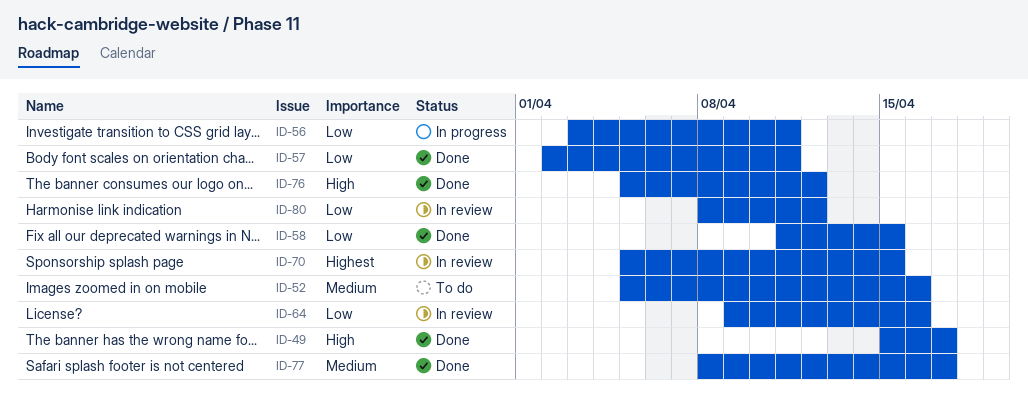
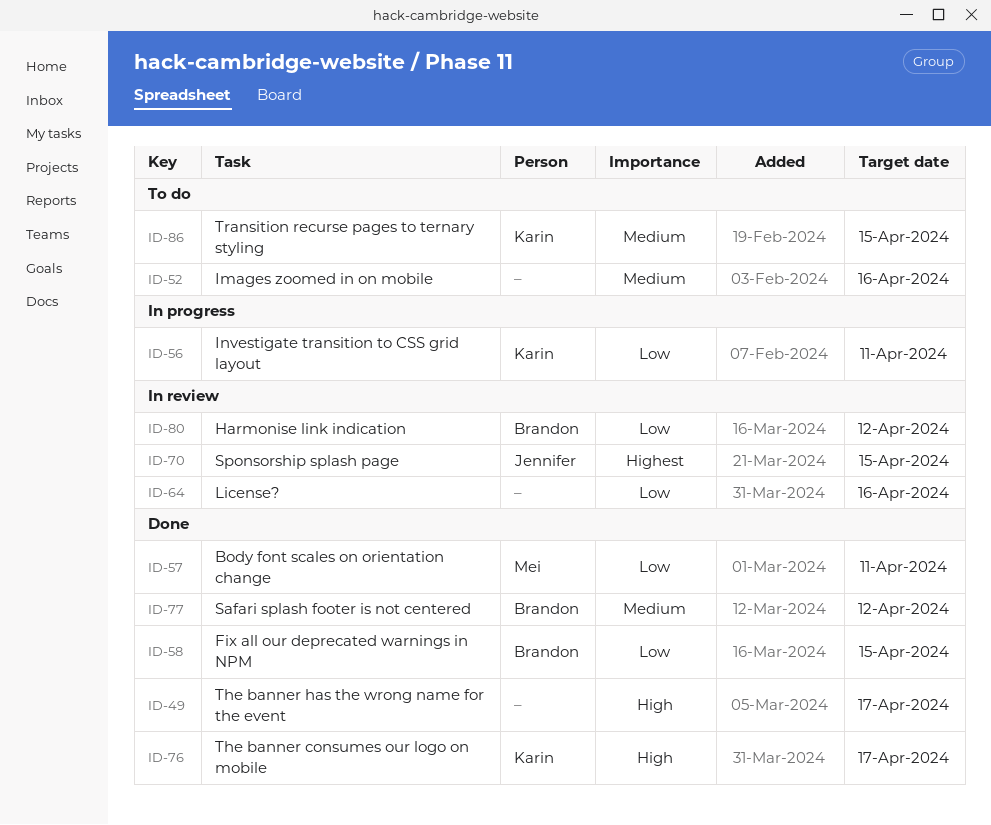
ID-76, due: Apr 12 -> Apr 17
ID-77, due: Apr 17 -> Apr 12
ID-86: none -> present

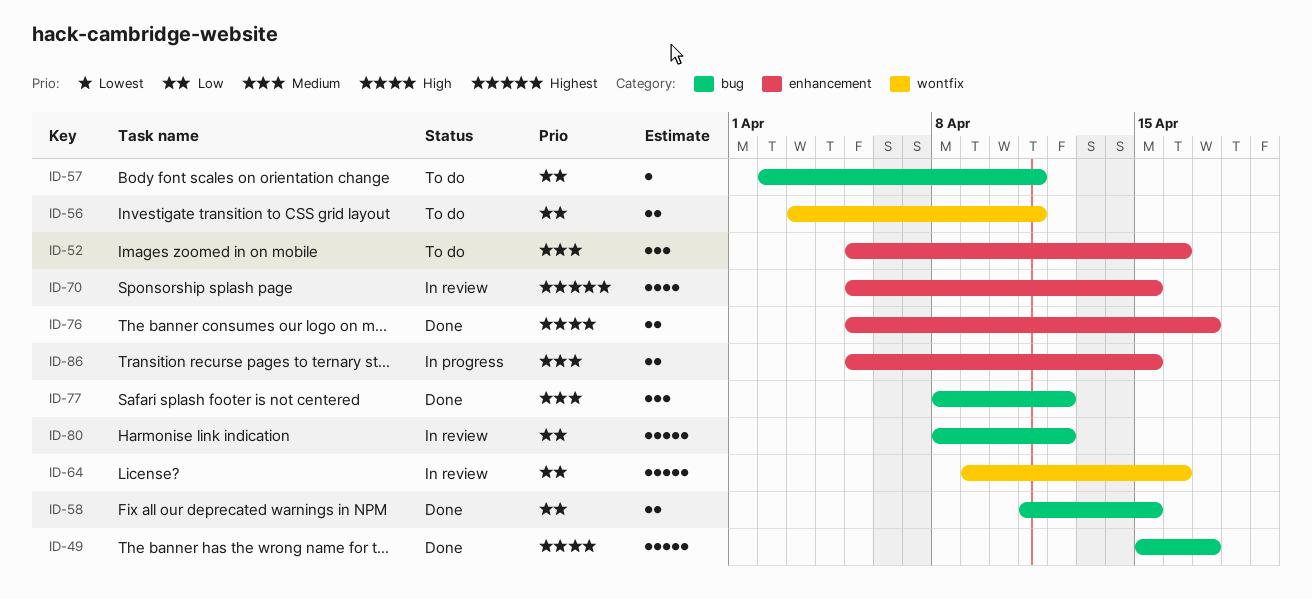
ID-56, status: In progress -> To do
ID-57, status: Done -> To do
ID-86, status: To do -> In progress

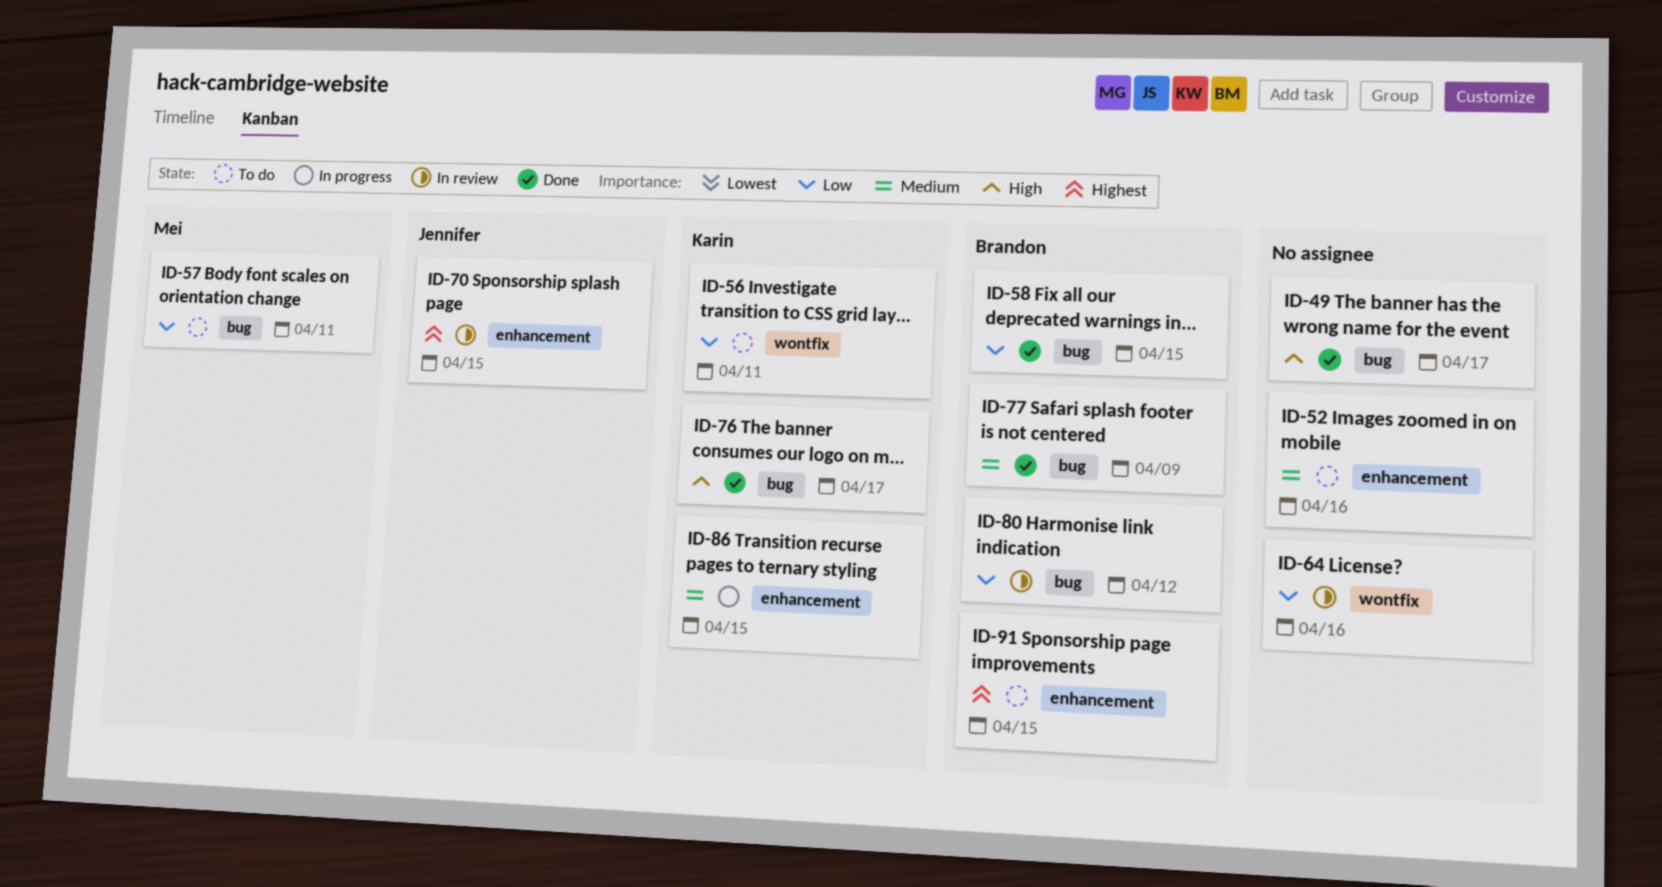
ID-76, label: enhancement -> bug
ID-77, due: Apr 12 -> Apr 9
ID-91: none -> present

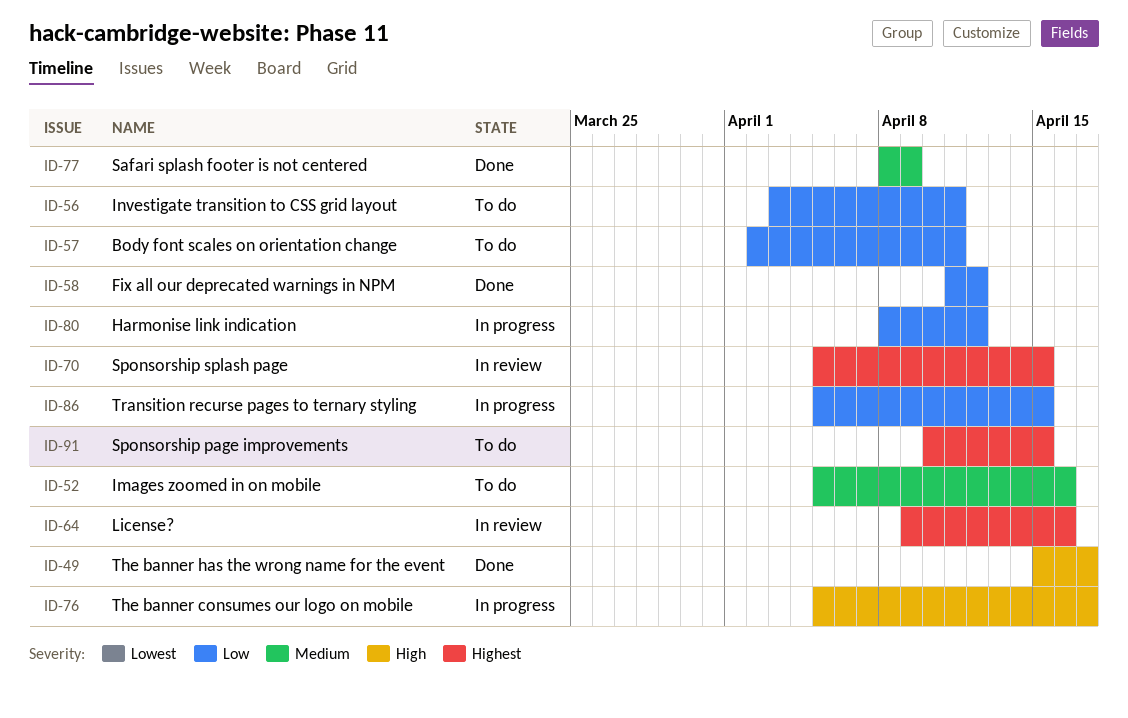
ID-58, due: Apr 15 -> Apr 12
ID-64, priority: Low -> Highest
ID-76, status: Done -> In progress
ID-80, status: In review -> In progress
ID-86, priority: Medium -> Low

